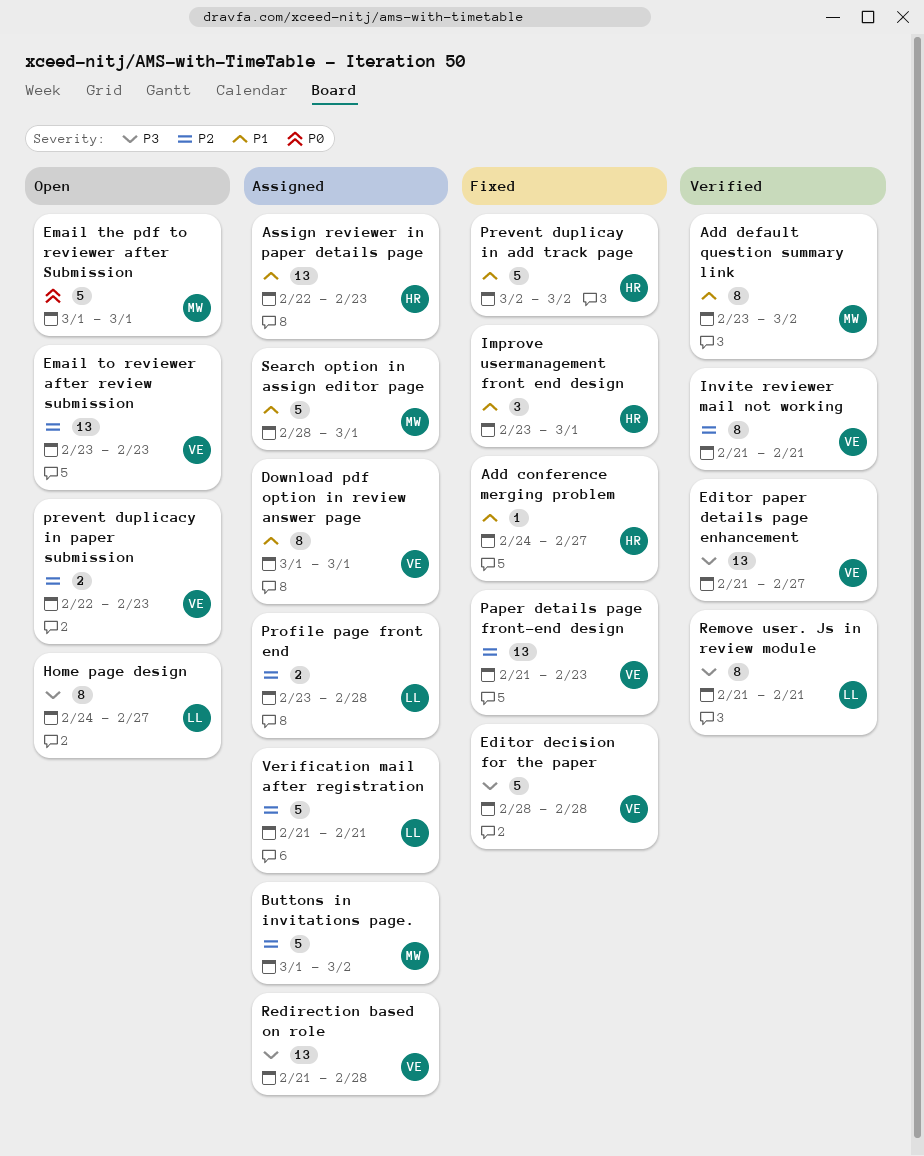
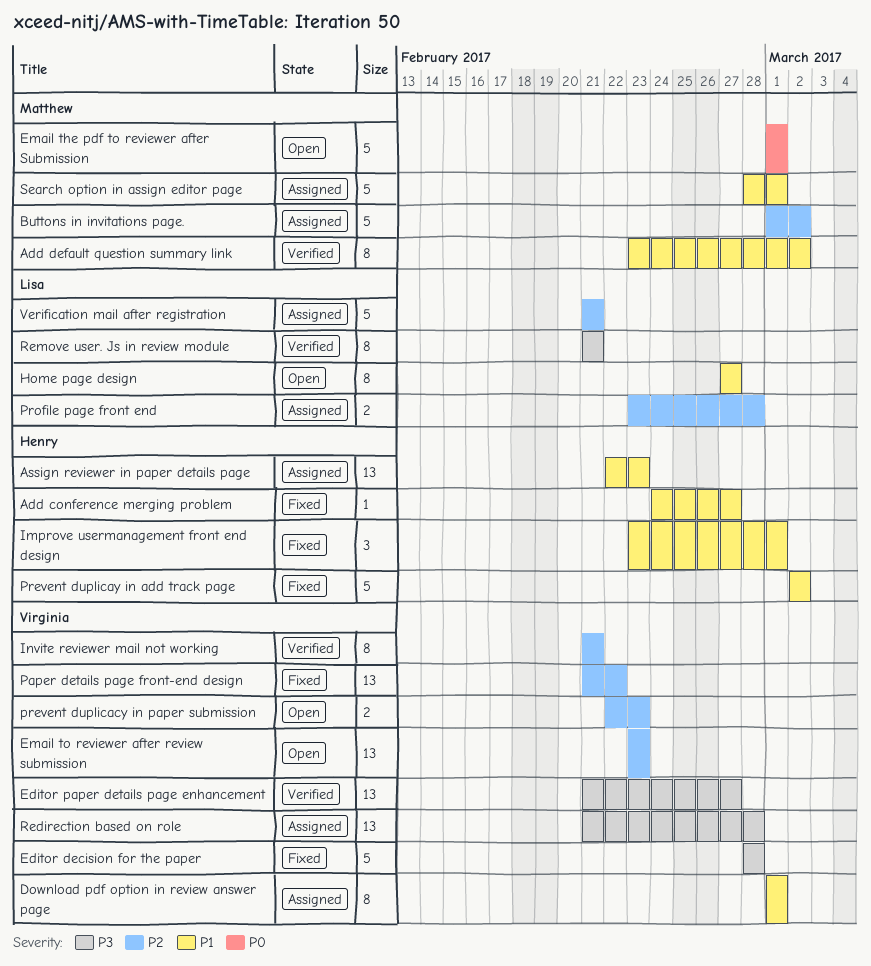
Home page design, priority: P3 -> P1
Home page design, start: Feb 24 -> Feb 27
Paper details page front-end design, due: Feb 23 -> Feb 22

